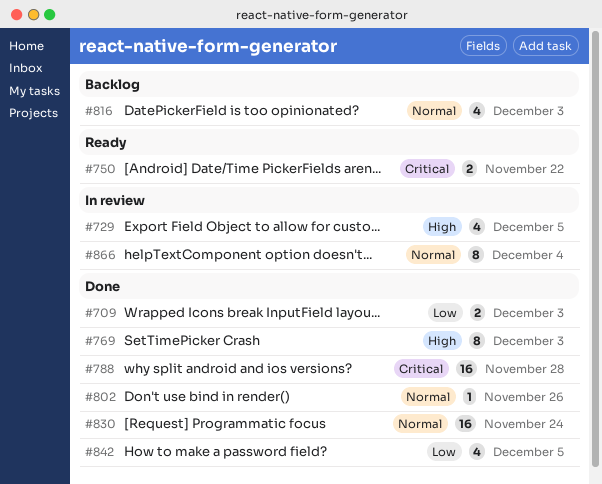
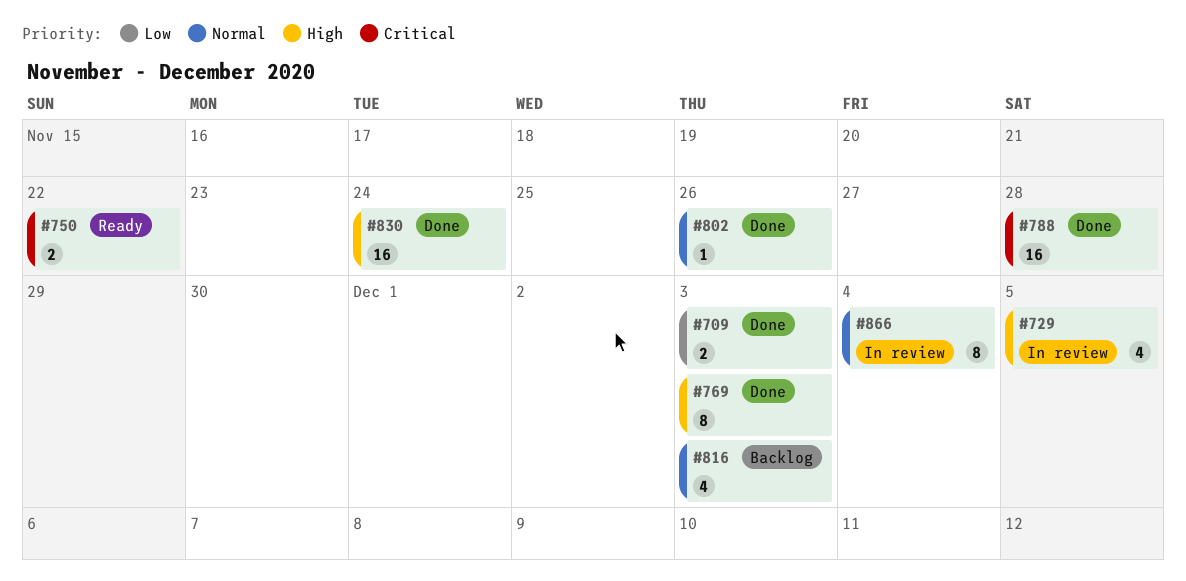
#830, priority: Normal -> High
#842: present -> none

